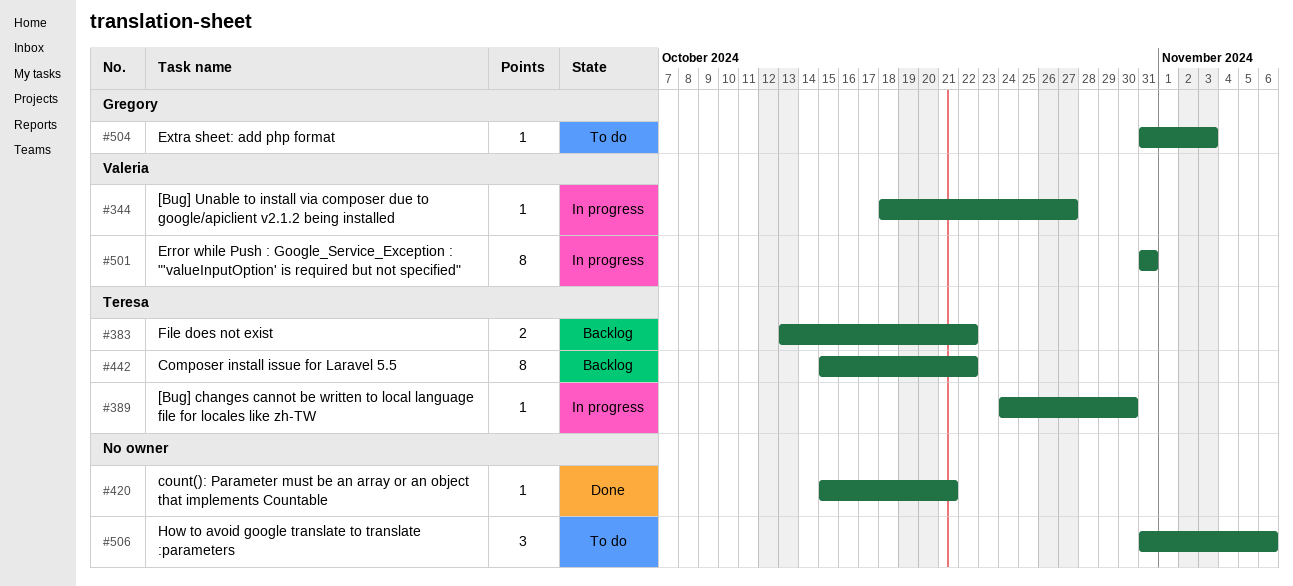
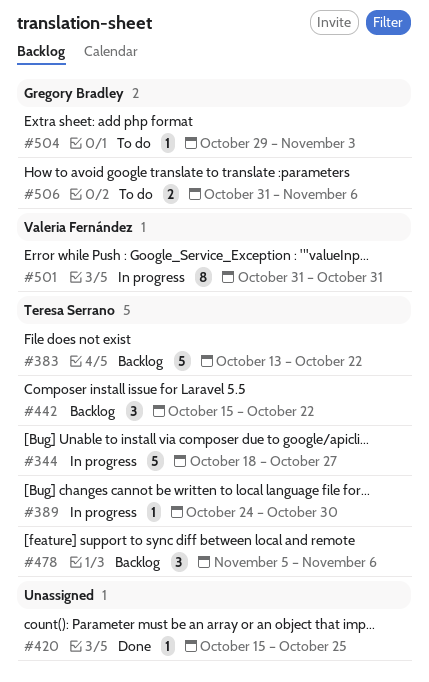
#344, owner: Valeria Fernández -> Teresa Serrano
#344, estimate: 1 -> 5
#383, estimate: 2 -> 5
#420, due: Oct 21 -> Oct 25
#442, estimate: 8 -> 3
#478: none -> present
#504, start: Oct 31 -> Oct 29
#506, owner: none -> Gregory Bradley
#506, estimate: 3 -> 2

